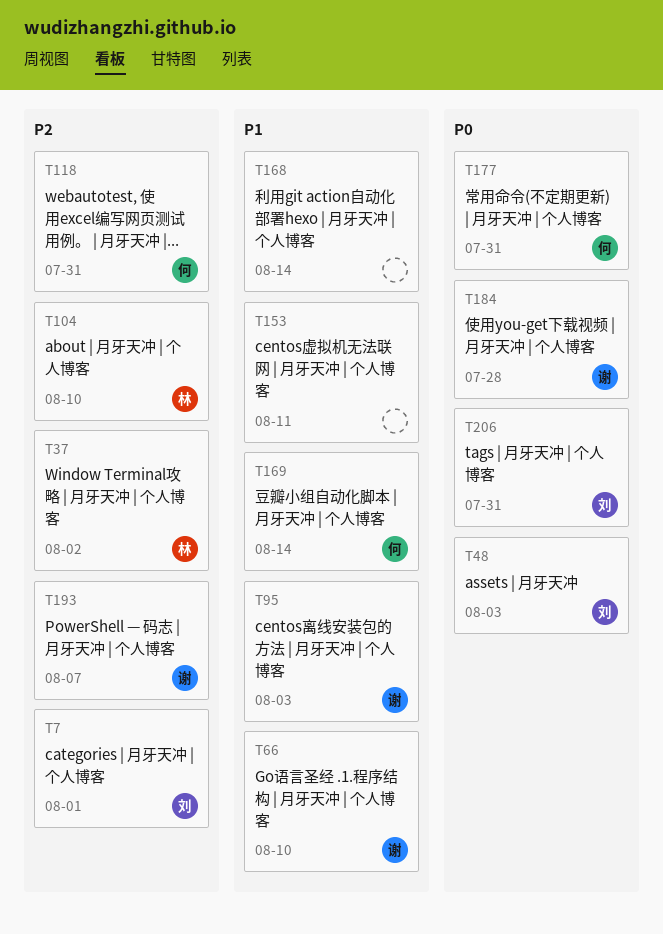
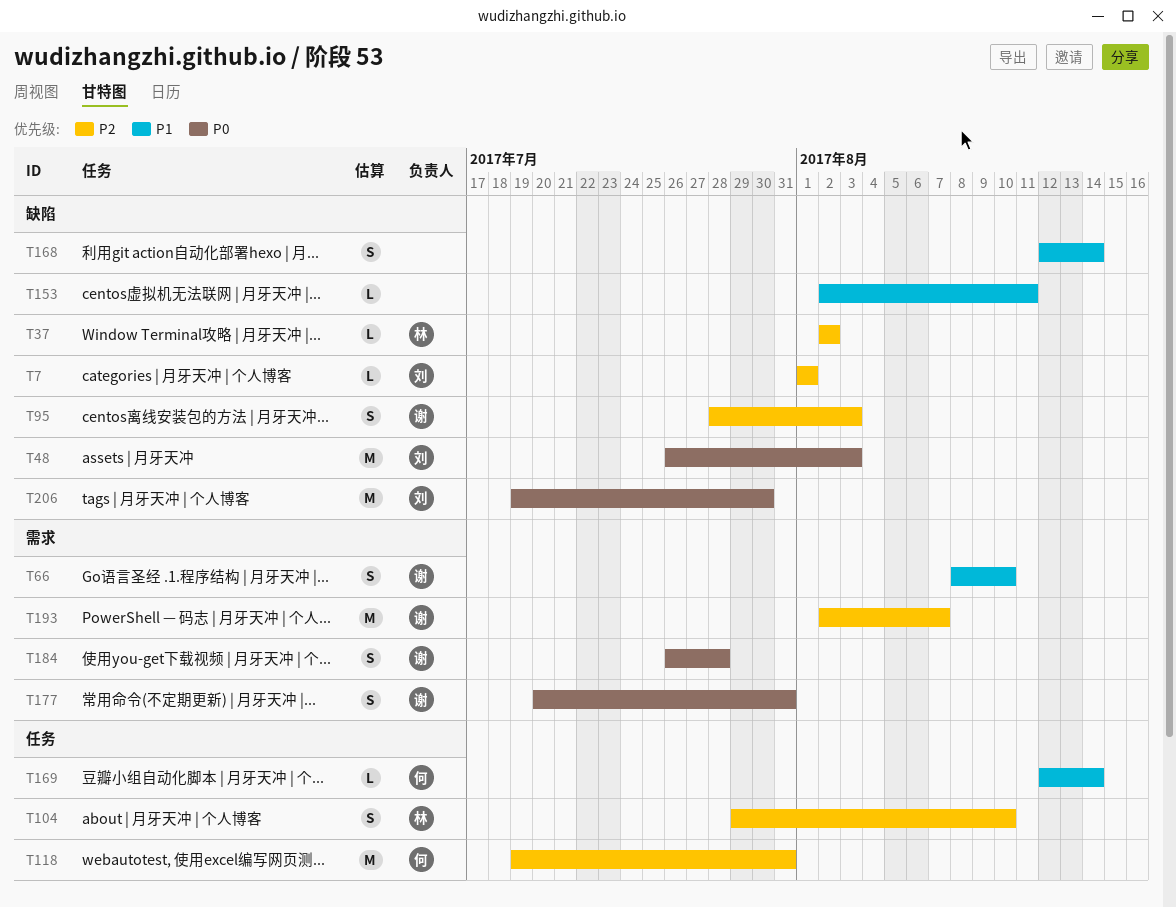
T95, priority: P1 -> P2
T177, owner: 何 -> 谢
T206, due: Jul 31 -> Jul 30

